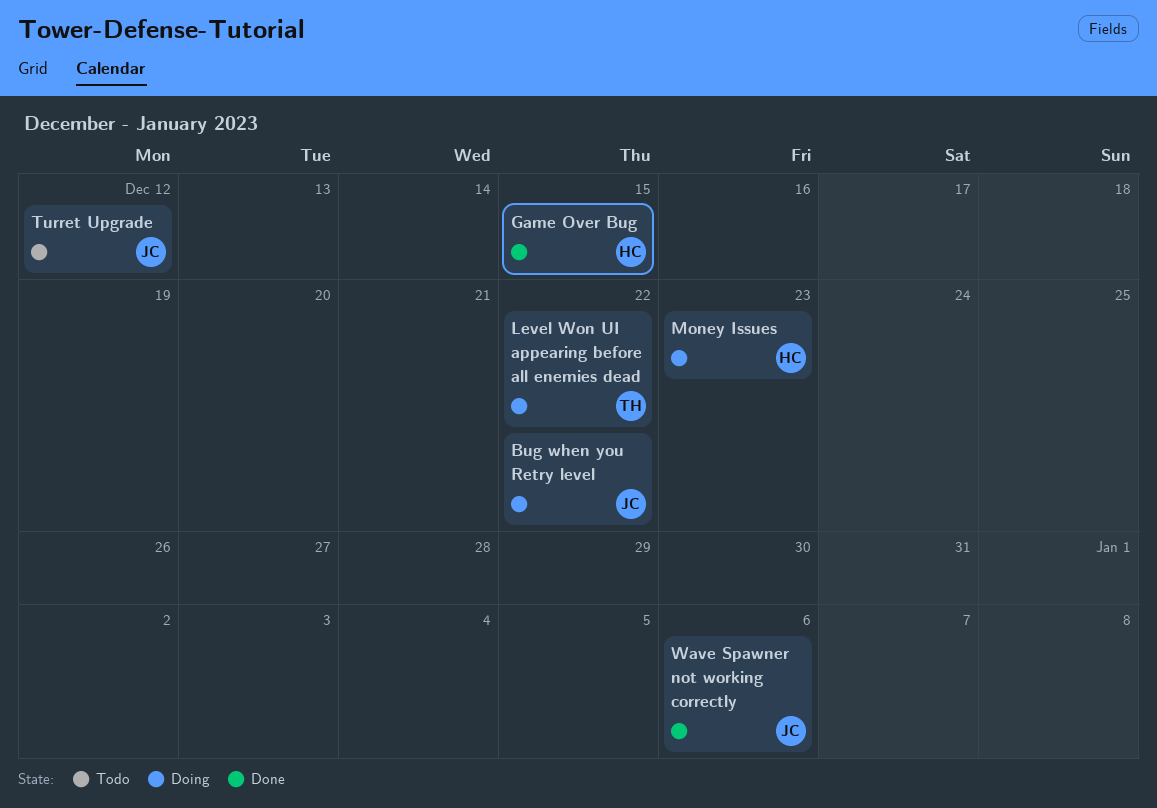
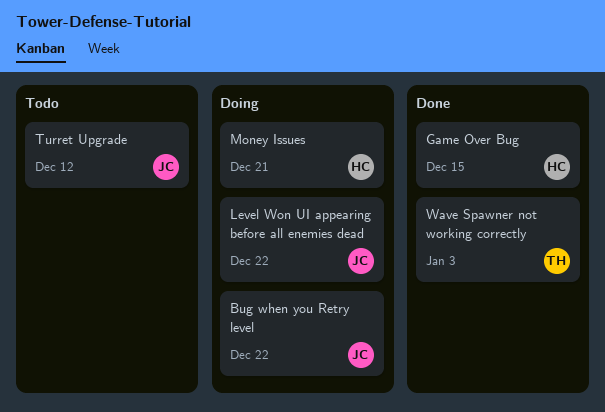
Level Won UI appearing before all enemies dead, owner: TH -> JC
Money Issues, due: Dec 23 -> Dec 21
Wave Spawner not working correctly, owner: JC -> TH
Wave Spawner not working correctly, due: Jan 6 -> Jan 3

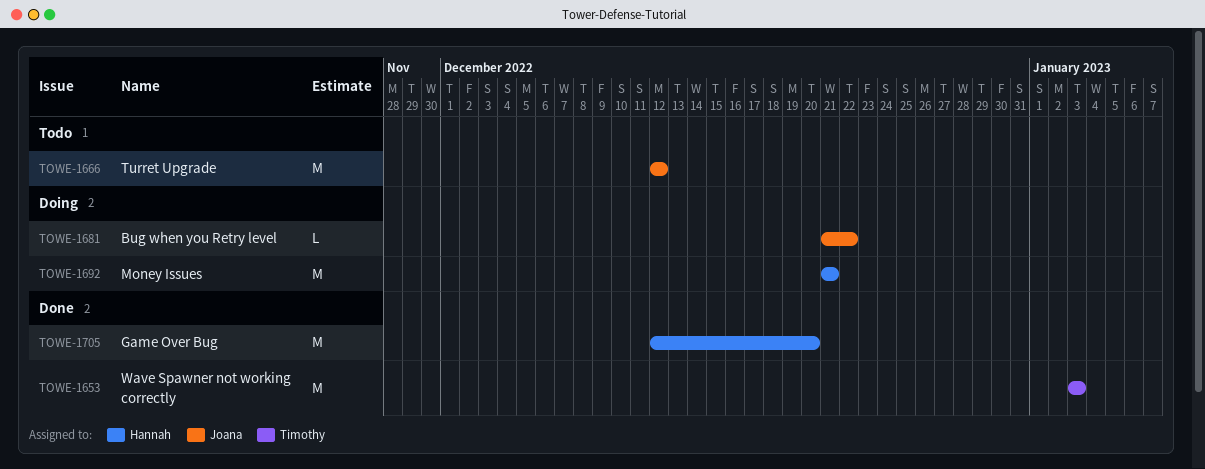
Game Over Bug, due: Dec 15 -> Dec 20
Level Won UI appearing before all enemies dead: present -> none

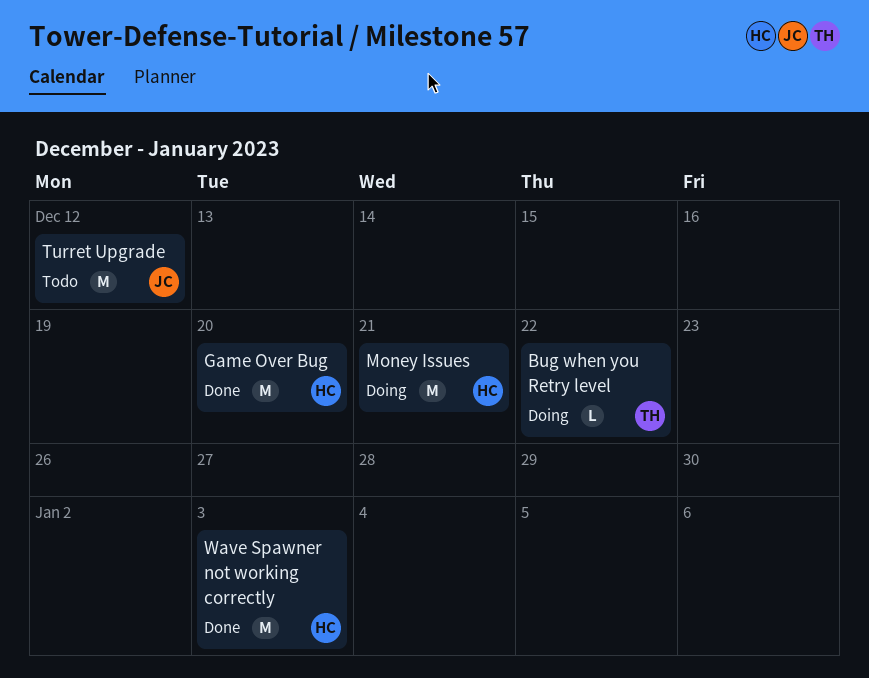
Bug when you Retry level, owner: Joana -> Timothy
Wave Spawner not working correctly, owner: Timothy -> Hannah

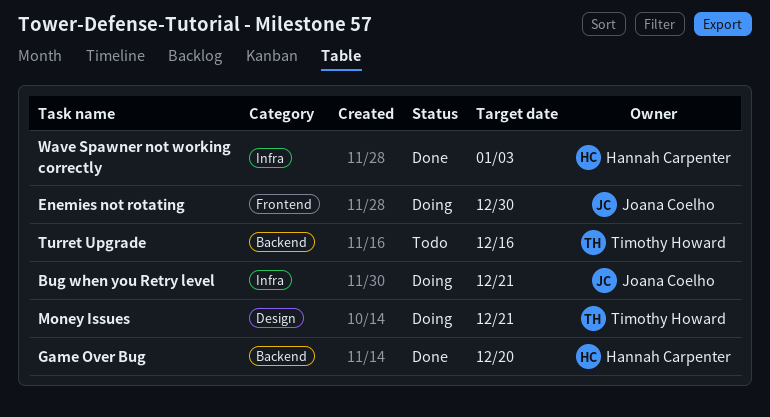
Bug when you Retry level, owner: Timothy Howard -> Joana Coelho
Bug when you Retry level, due: Dec 22 -> Dec 21
Enemies not rotating: none -> present
Money Issues, owner: Hannah Carpenter -> Timothy Howard
Turret Upgrade, owner: Joana Coelho -> Timothy Howard
Turret Upgrade, due: Dec 12 -> Dec 16

